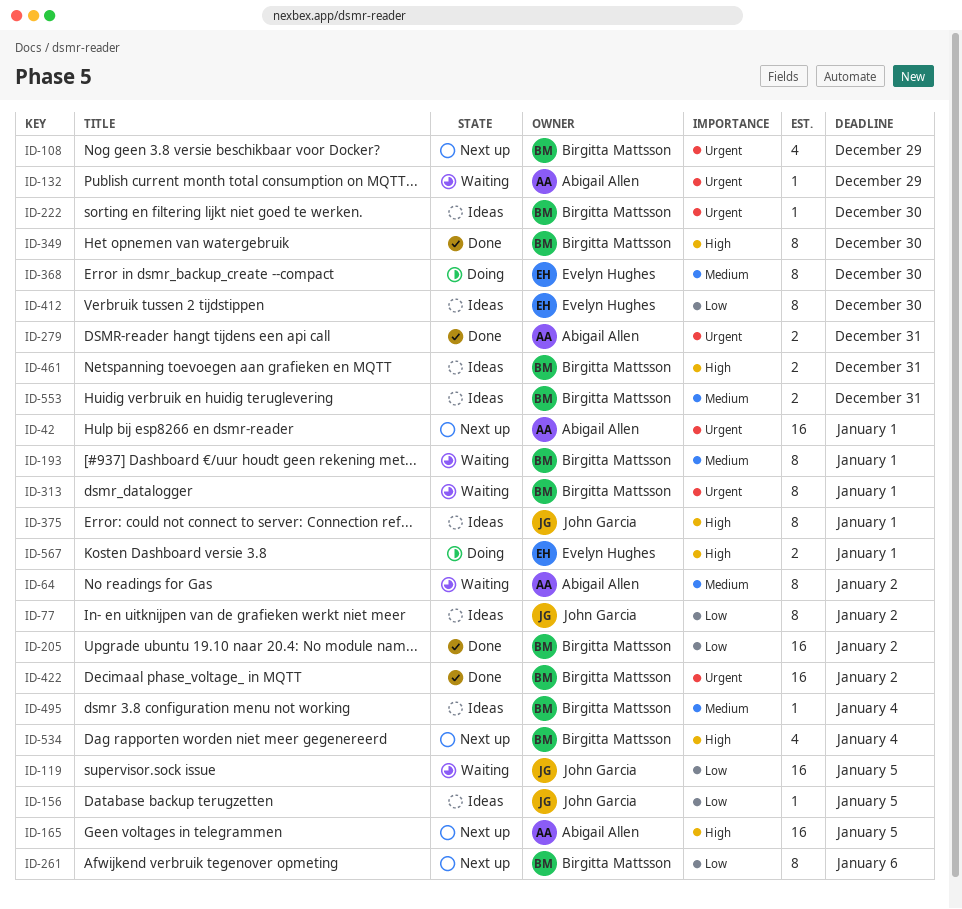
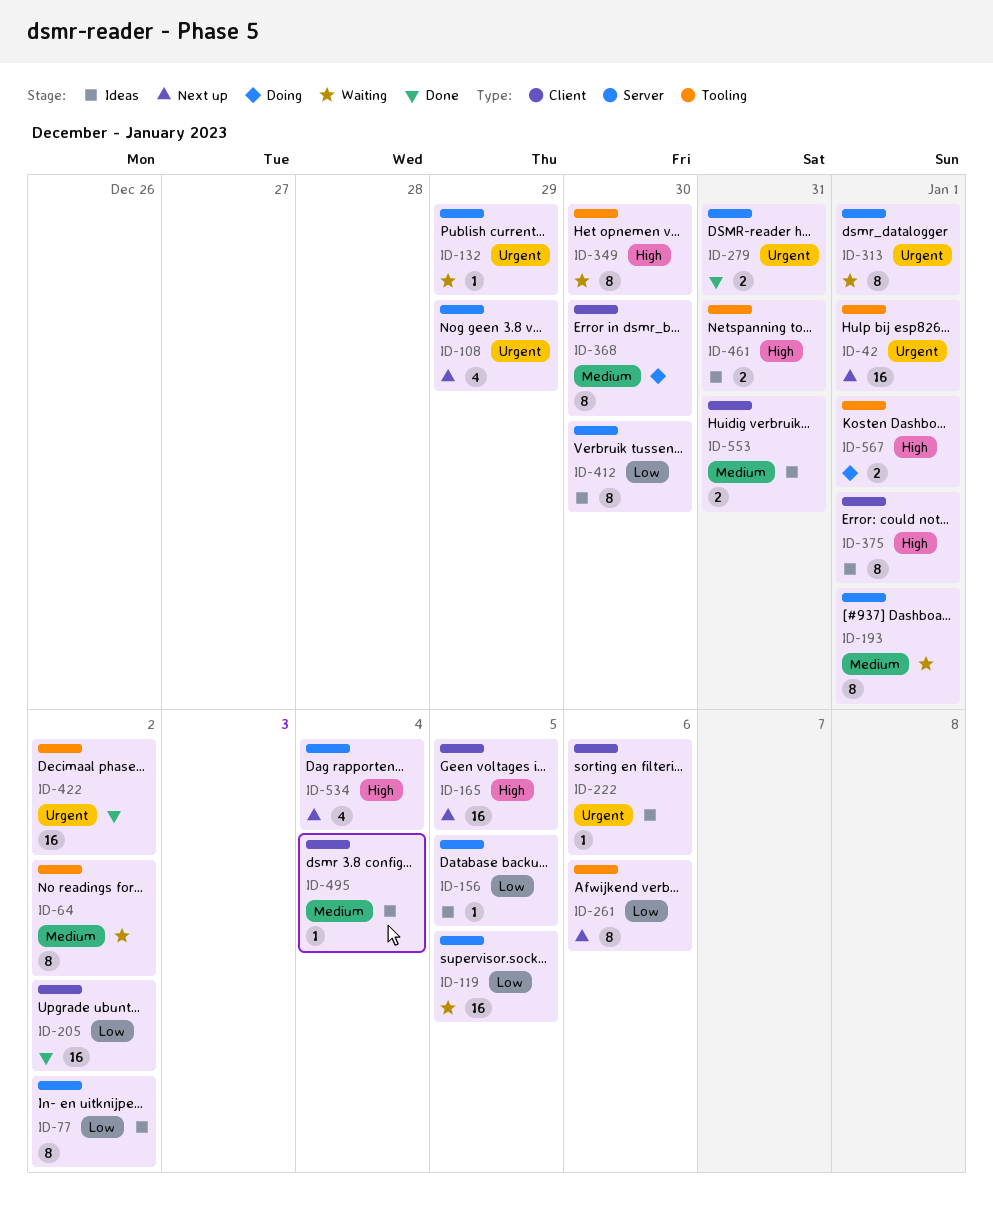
ID-222, due: Dec 30 -> Jan 6
ID-349, status: Done -> Waiting

